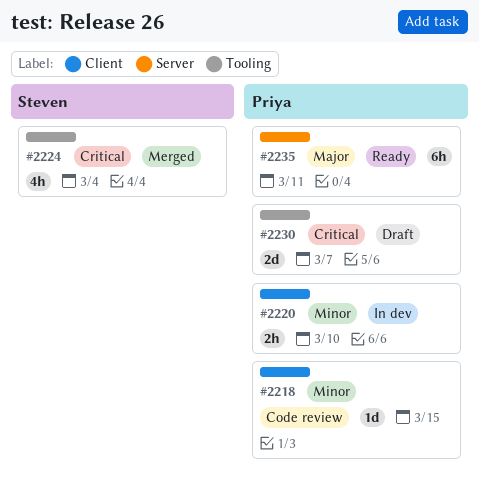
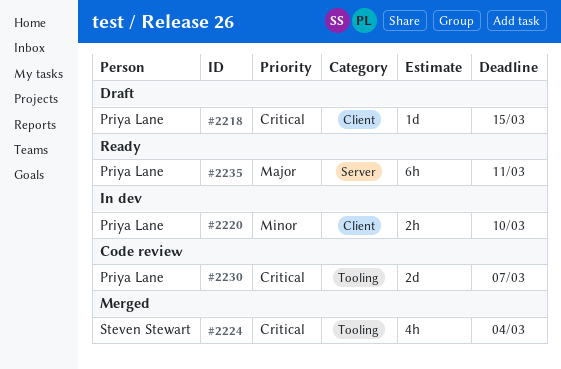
#2218, status: Code review -> Draft
#2218, priority: Minor -> Critical
#2230, status: Draft -> Code review

